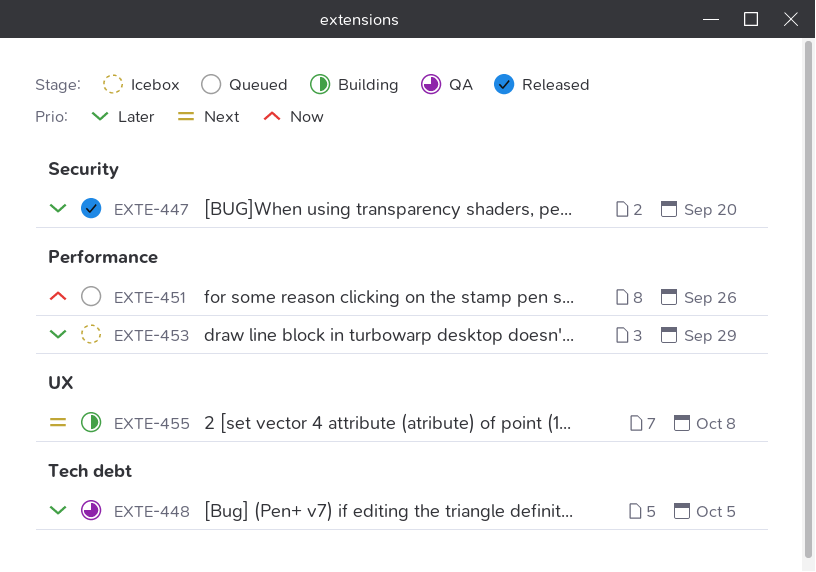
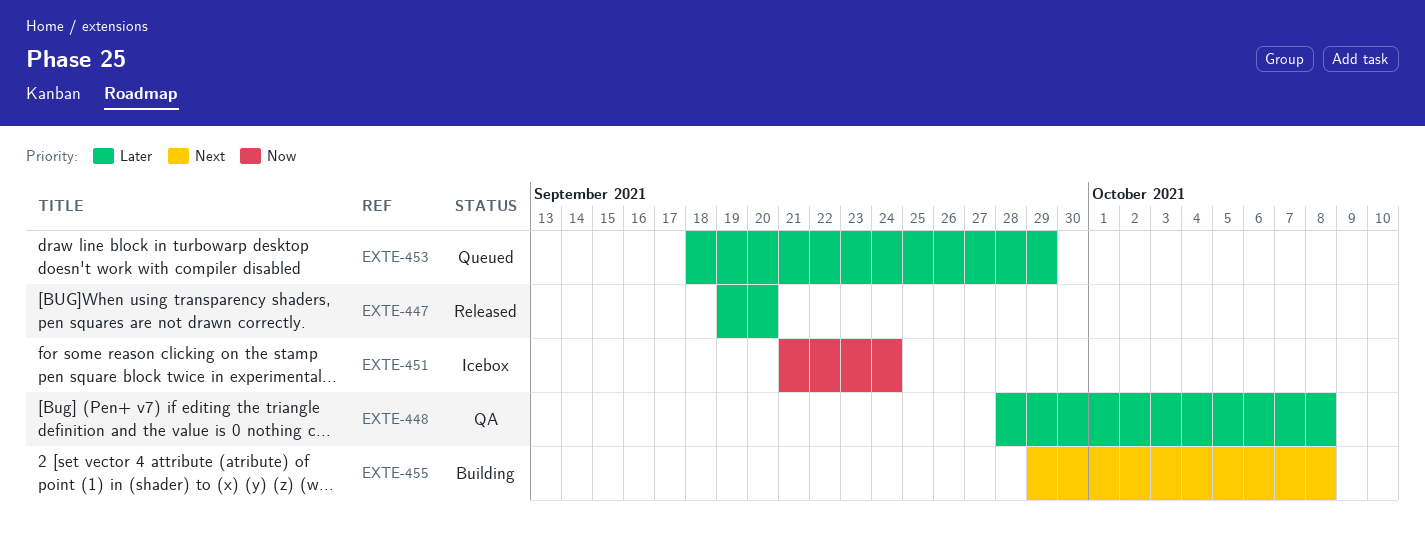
EXTE-448, due: Oct 5 -> Oct 8
EXTE-451, status: Queued -> Icebox
EXTE-451, due: Sep 26 -> Sep 24
EXTE-453, status: Icebox -> Queued

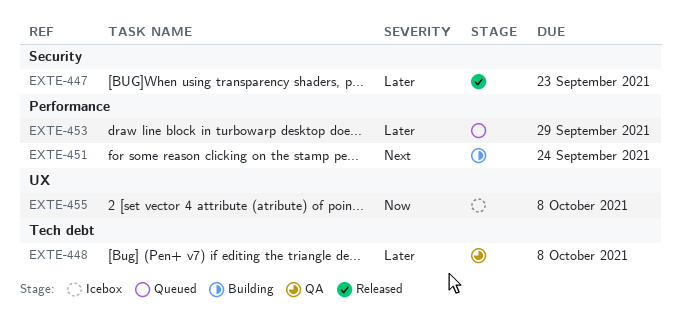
EXTE-447, due: Sep 20 -> Sep 23
EXTE-451, status: Icebox -> Building
EXTE-451, priority: Now -> Next
EXTE-455, status: Building -> Icebox
EXTE-455, priority: Next -> Now

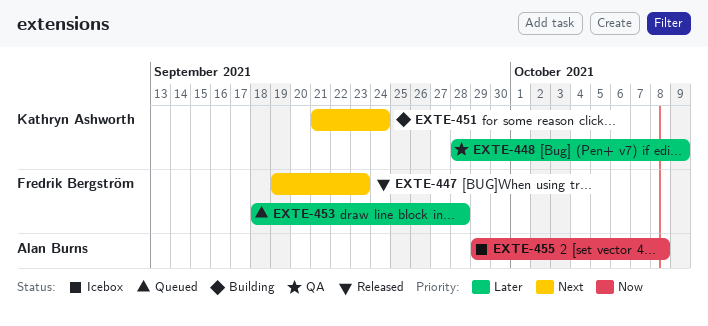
EXTE-447, priority: Later -> Next
EXTE-448, due: Oct 8 -> Oct 9
EXTE-453, due: Sep 29 -> Sep 28

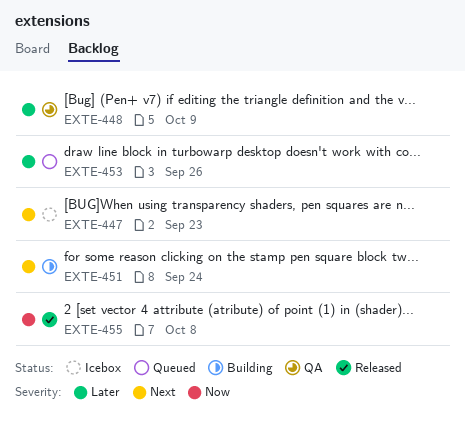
EXTE-447, status: Released -> Icebox
EXTE-453, due: Sep 28 -> Sep 26
EXTE-455, status: Icebox -> Released

